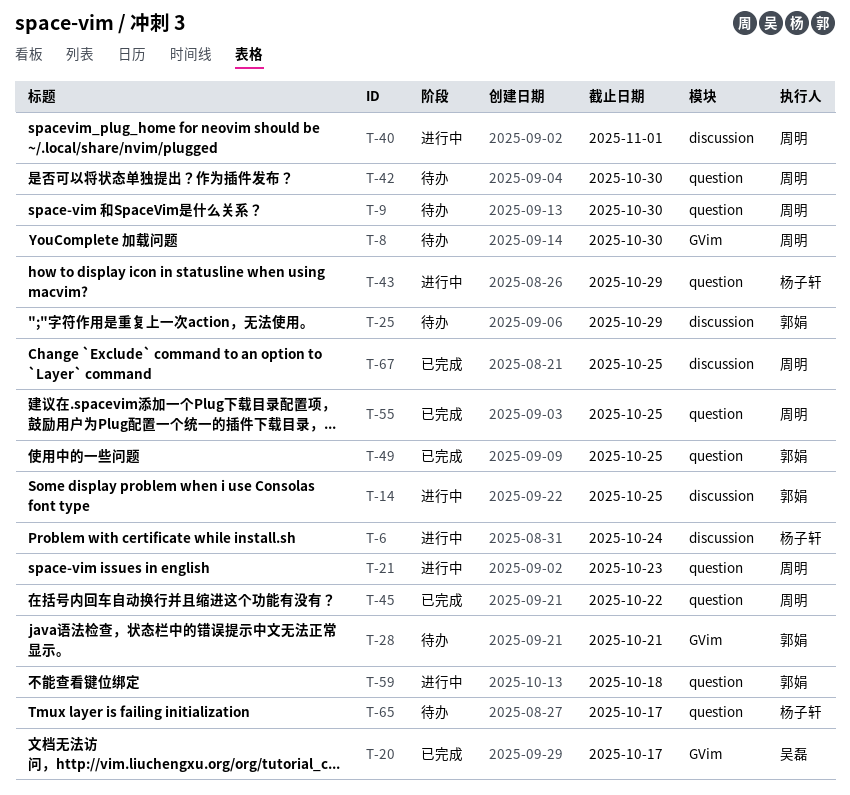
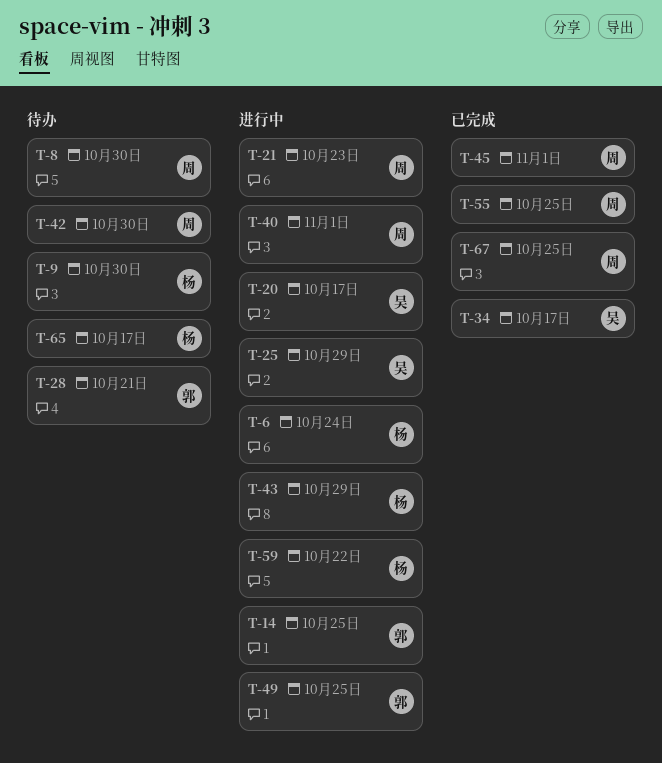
T-9, owner: 周明 -> 杨子轩
T-20, status: 已完成 -> 进行中
T-25, status: 待办 -> 进行中
T-25, owner: 郭娟 -> 吴磊
T-34: none -> present
T-45, due: Oct 22 -> Nov 1
T-49, status: 已完成 -> 进行中
T-59, owner: 郭娟 -> 杨子轩
T-59, due: Oct 18 -> Oct 22

